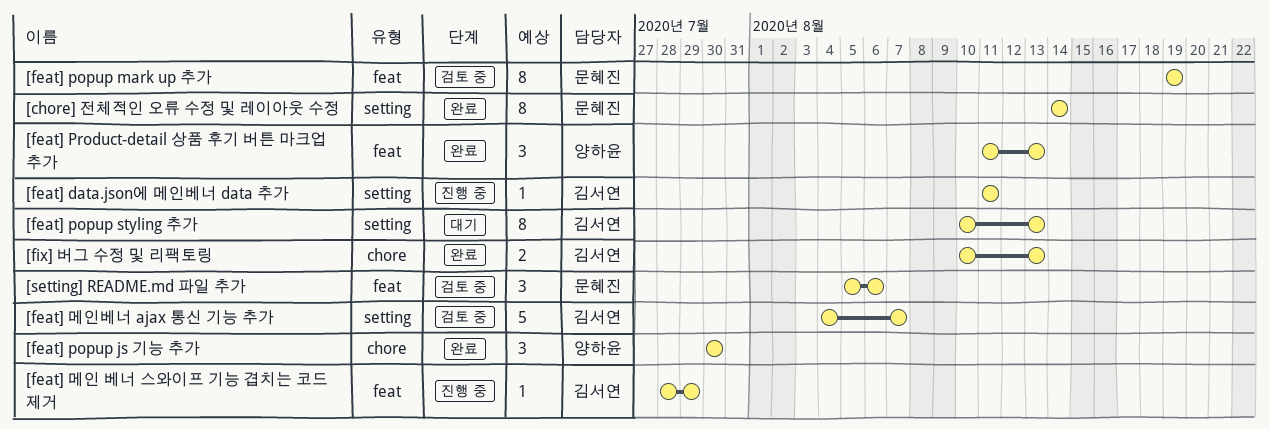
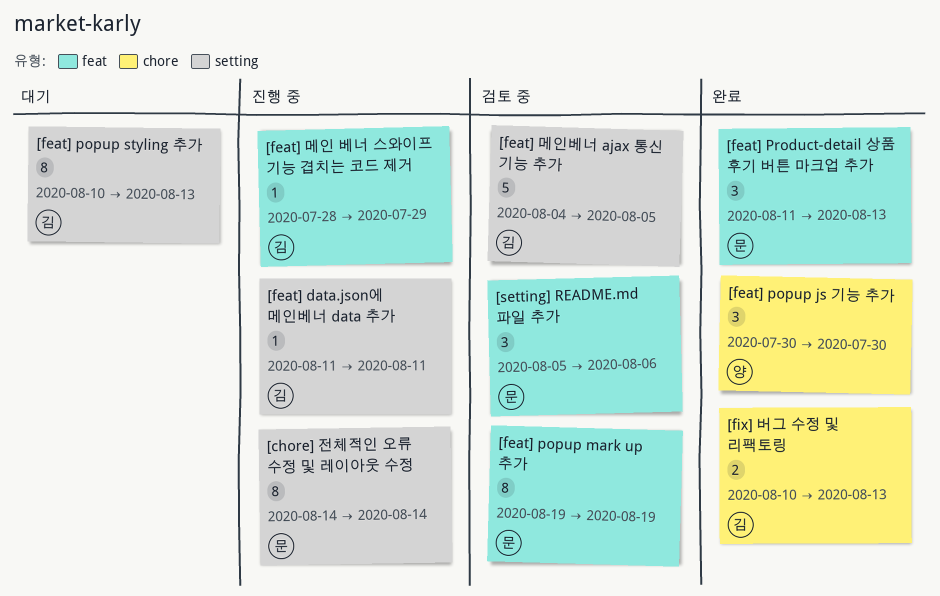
[chore] 전체적인 오류 수정 및 레이아웃 수정, status: 완료 -> 진행 중
[feat] Product-detail 상품 후기 버튼 마크업 추가, owner: 양하윤 -> 문혜진
[feat] 메인베너 ajax 통신 기능 추가, due: Aug 7 -> Aug 5

